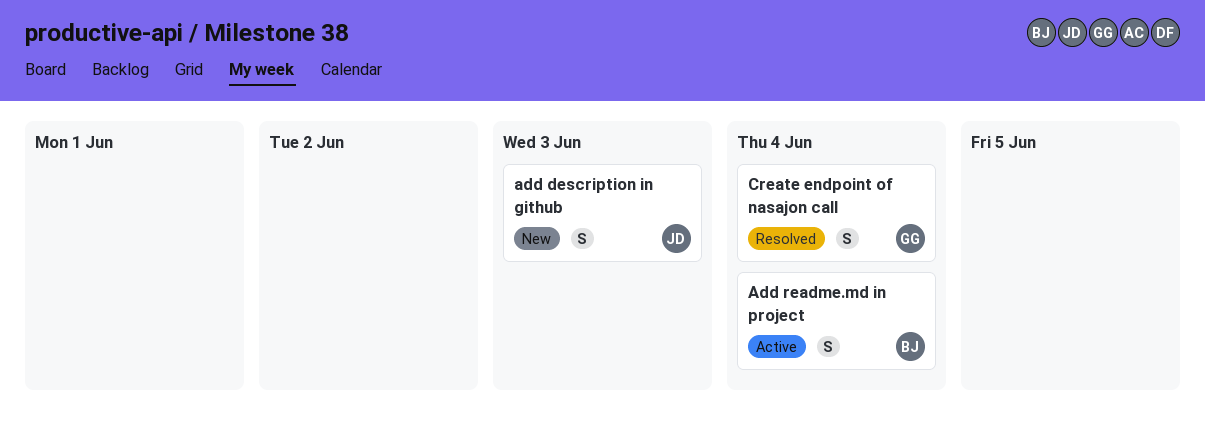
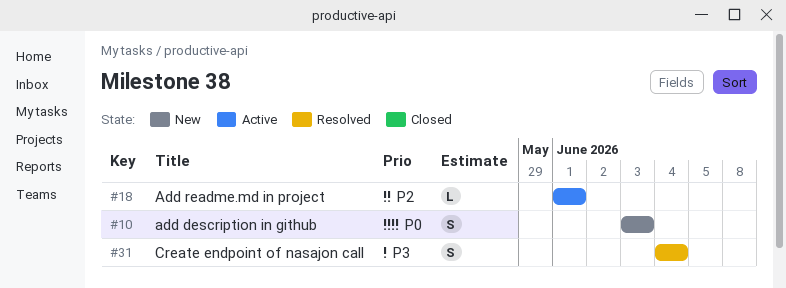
Add readme.md in project, estimate: S -> L
Add readme.md in project, due: Jun 4 -> Jun 1

